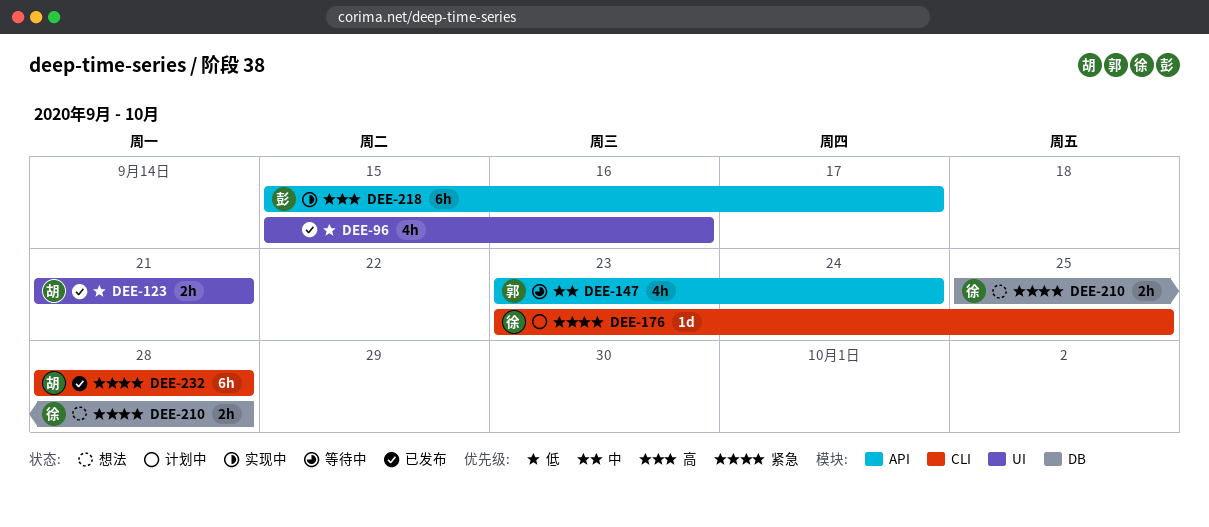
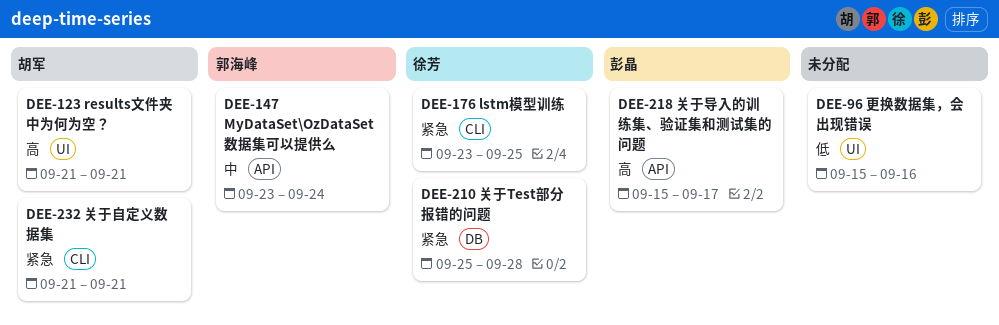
DEE-123, priority: 低 -> 高
DEE-232, start: Sep 28 -> Sep 21
DEE-232, due: Sep 28 -> Sep 21

